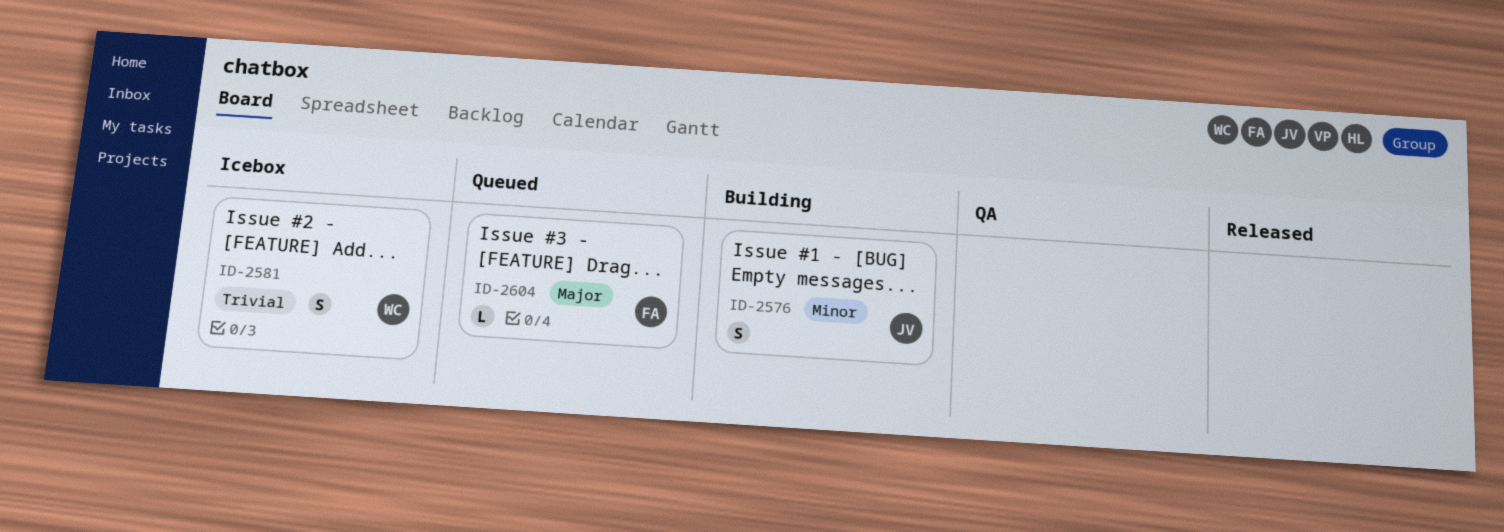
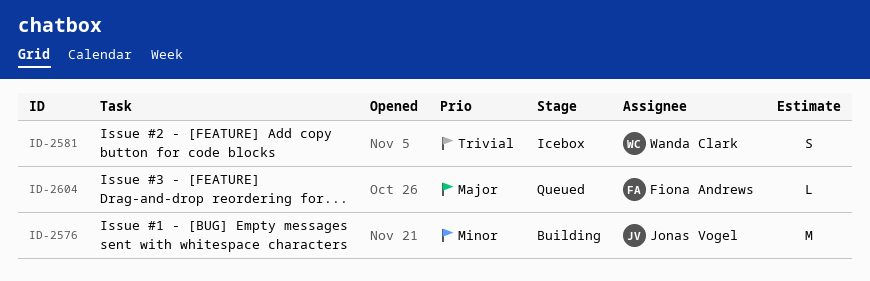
ID-2576, estimate: S -> M

